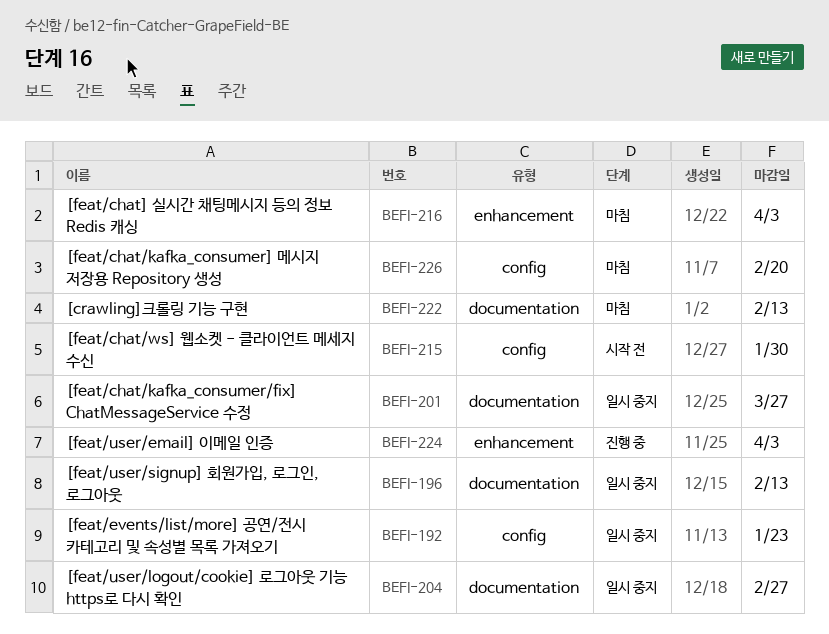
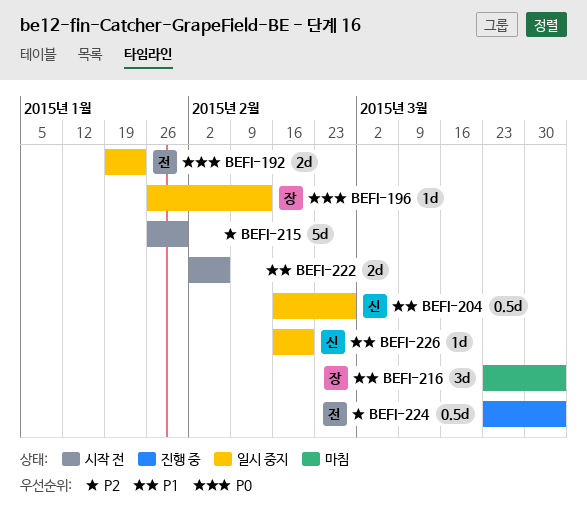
BEFI-201: present -> none
BEFI-222, status: 마침 -> 시작 전
BEFI-222, due: Feb 13 -> Feb 6
BEFI-226, status: 마침 -> 일시 중지

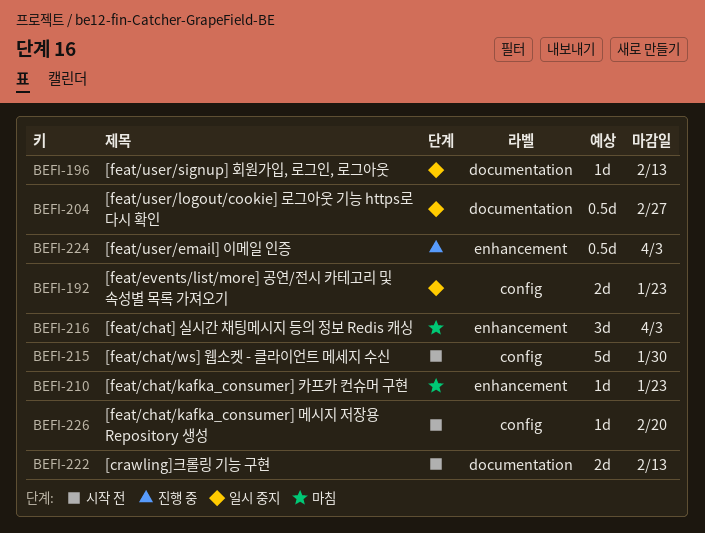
BEFI-210: none -> present
BEFI-222, due: Feb 6 -> Feb 13
BEFI-226, status: 일시 중지 -> 시작 전

